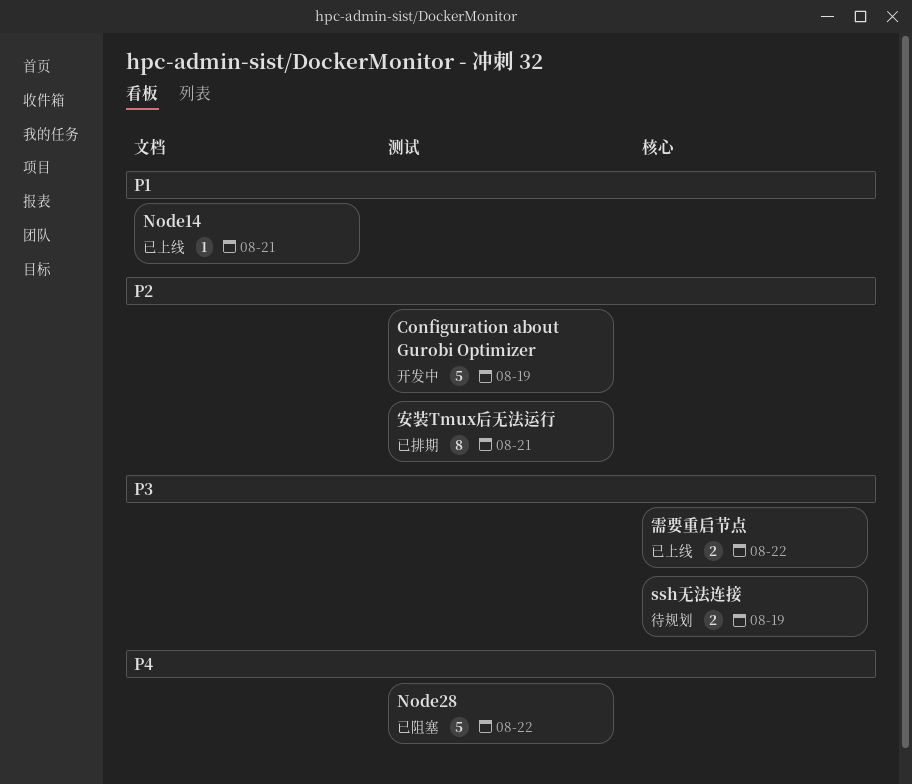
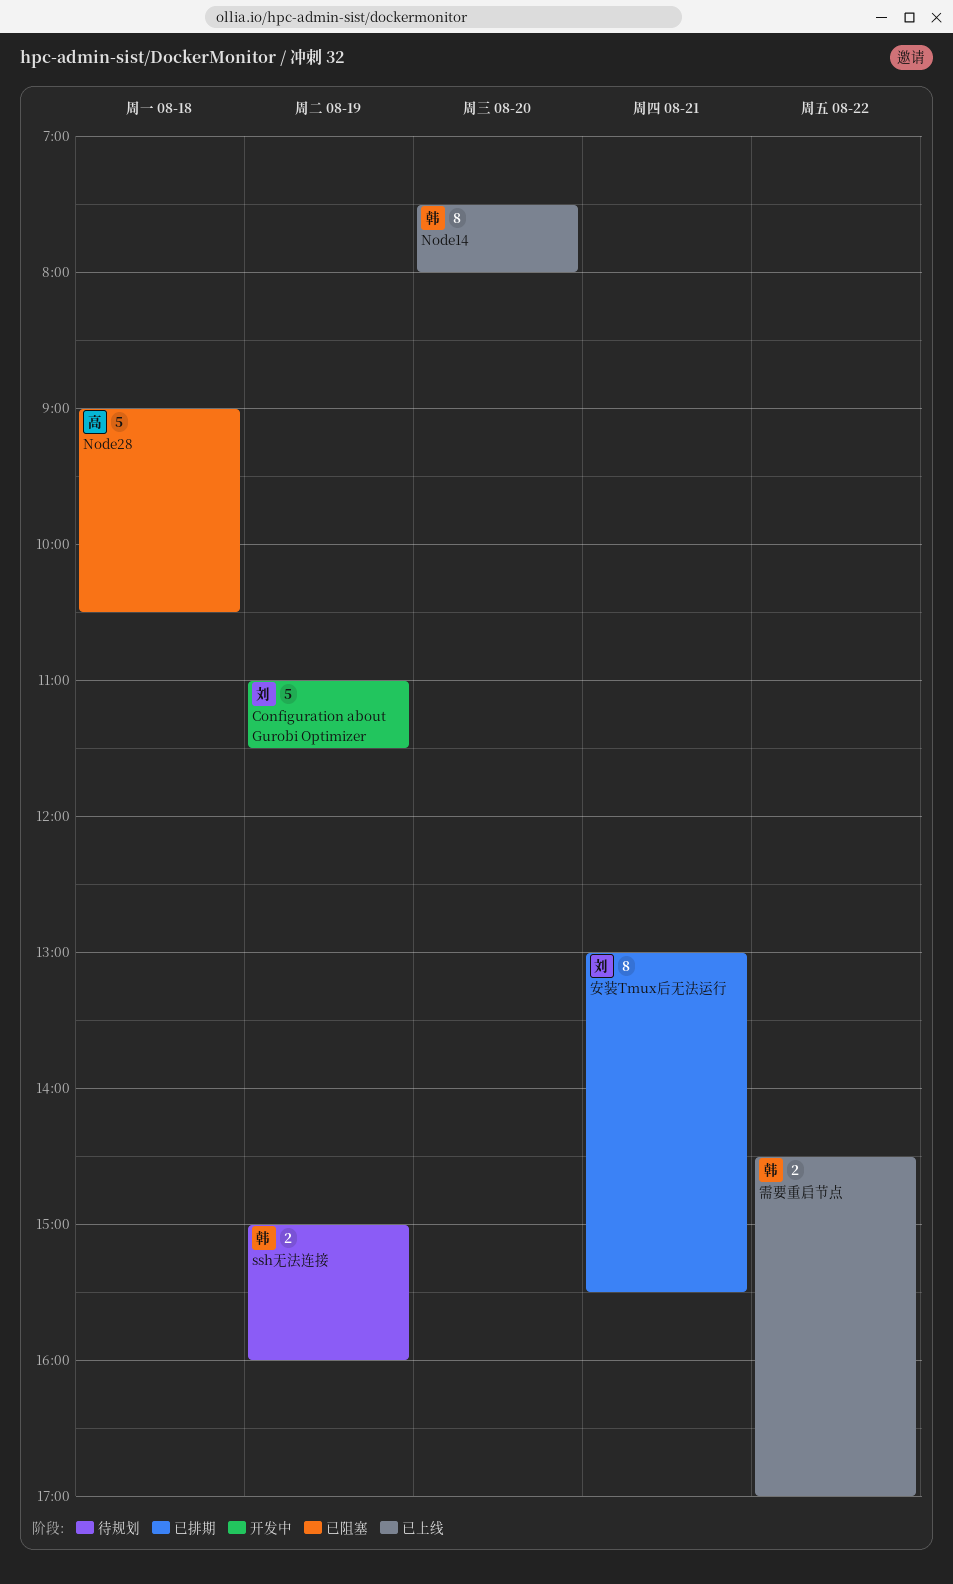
Node14, estimate: 1 -> 8
Node14, day: Aug 21 -> Aug 20
Node28, day: Aug 22 -> Aug 18

